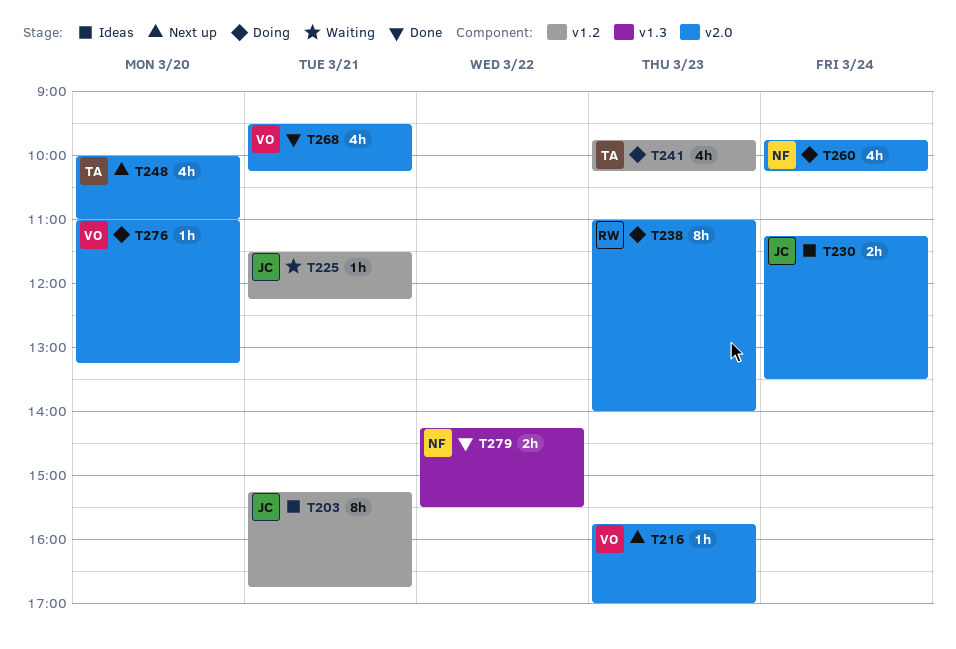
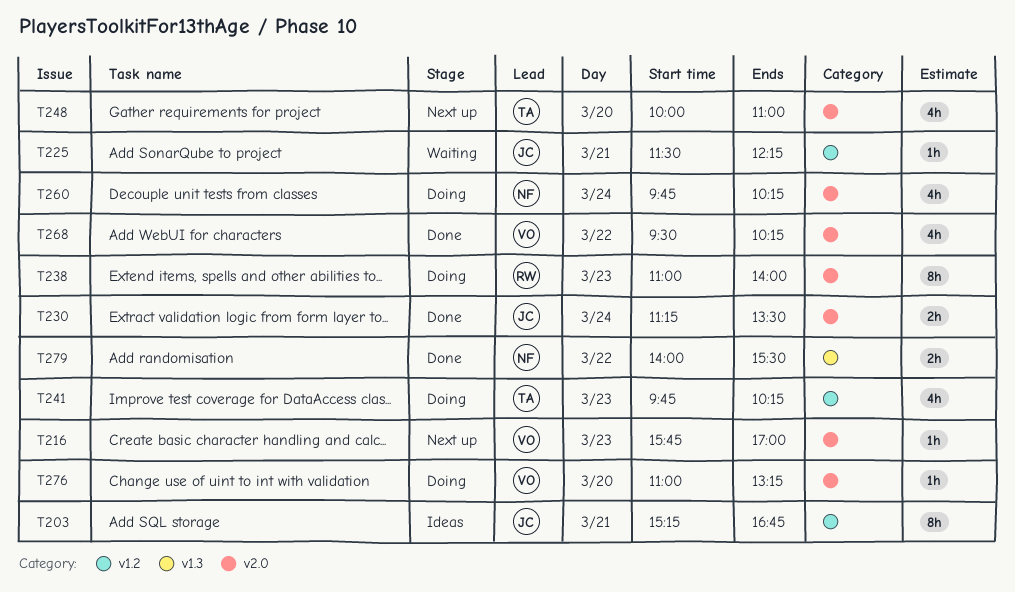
T230, status: Ideas -> Done
T268, day: Mar 21 -> Mar 22
T279, begins: 14:15 -> 14:00

